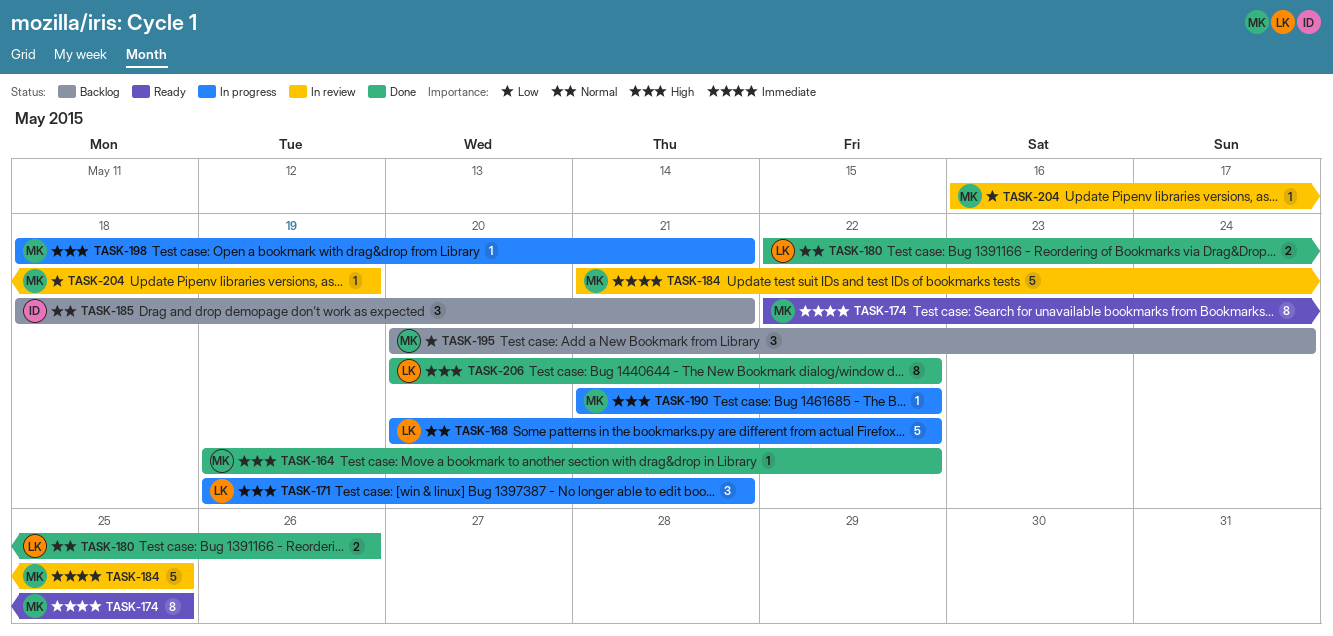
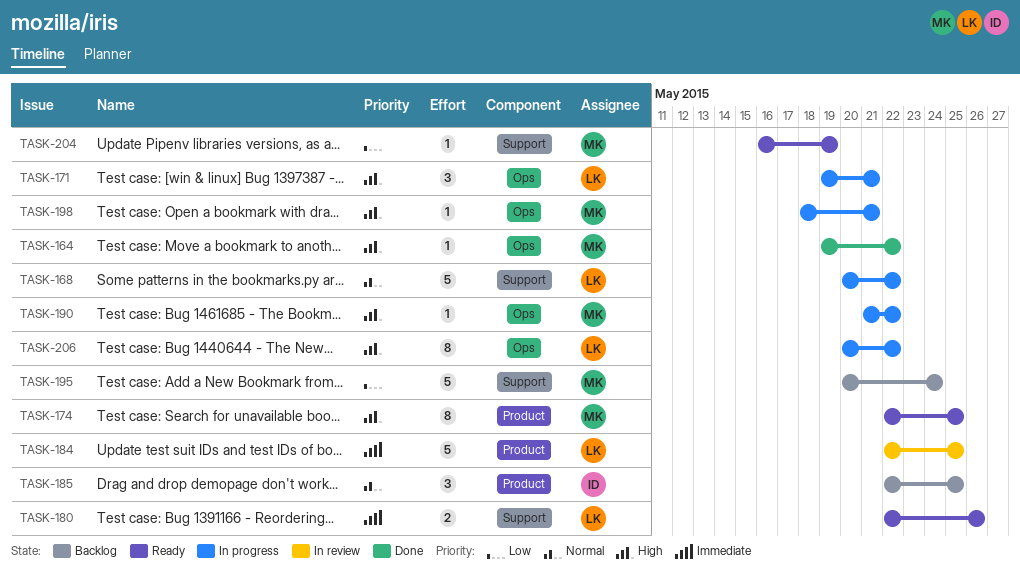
TASK-174, priority: Immediate -> High
TASK-180, status: Done -> Ready
TASK-180, priority: Normal -> Immediate
TASK-184, owner: MK -> LK
TASK-184, start: May 21 -> May 22
TASK-185, start: May 18 -> May 22
TASK-185, due: May 21 -> May 25
TASK-195, estimate: 3 -> 5
TASK-204, status: In review -> Ready
TASK-206, status: Done -> In progress

